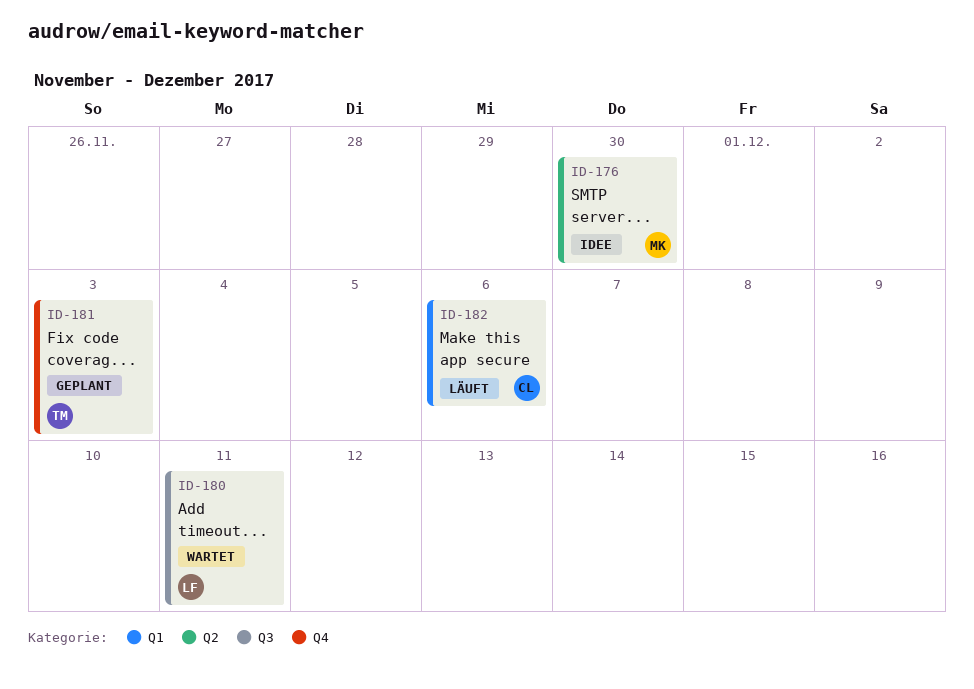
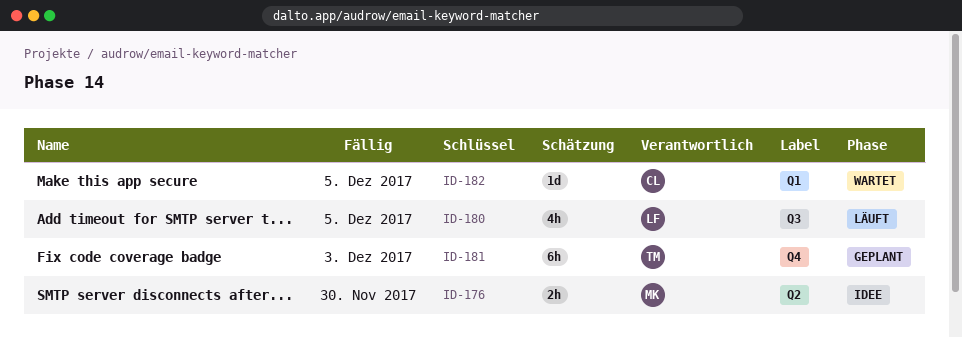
ID-180, status: Wartet -> Läuft
ID-180, due: Dec 11 -> Dec 5
ID-182, status: Läuft -> Wartet
ID-182, due: Dec 6 -> Dec 5

